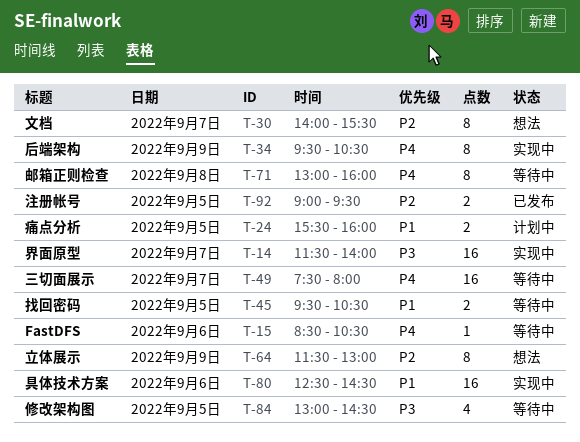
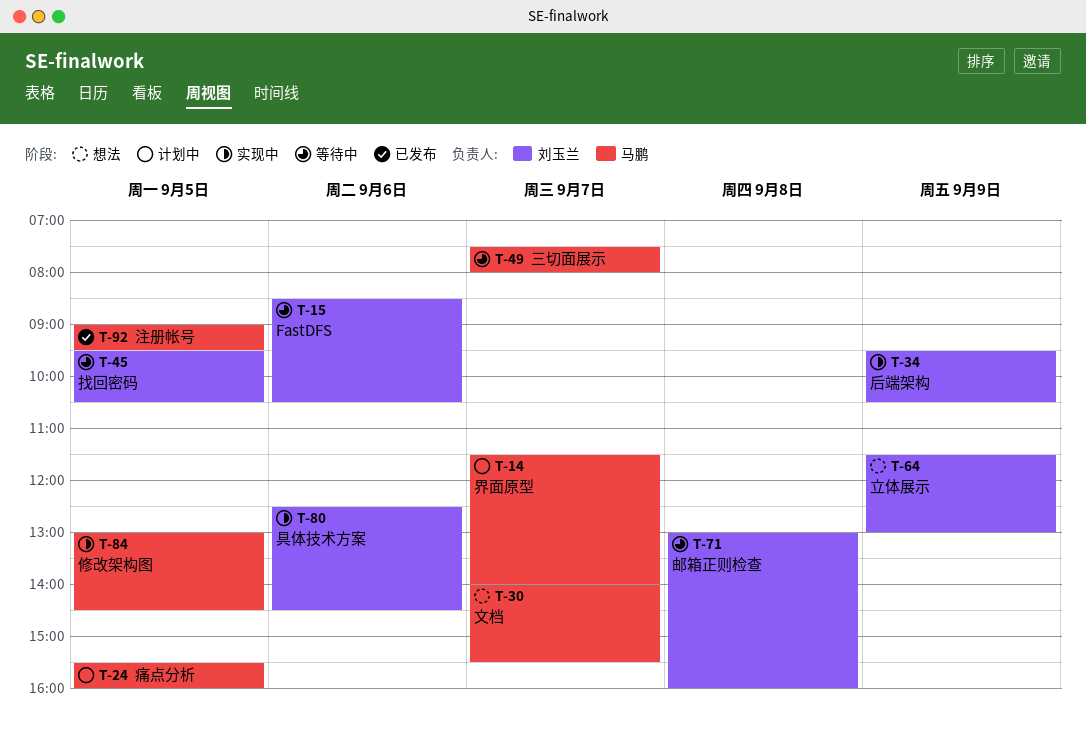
T-14, status: 实现中 -> 计划中
T-84, status: 等待中 -> 实现中

